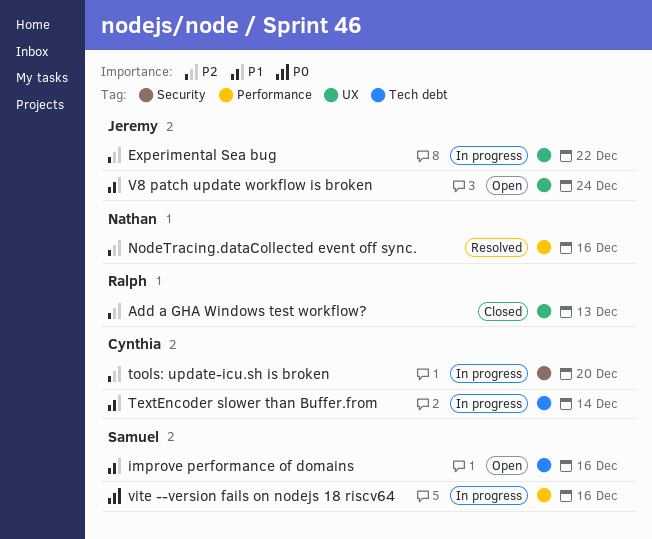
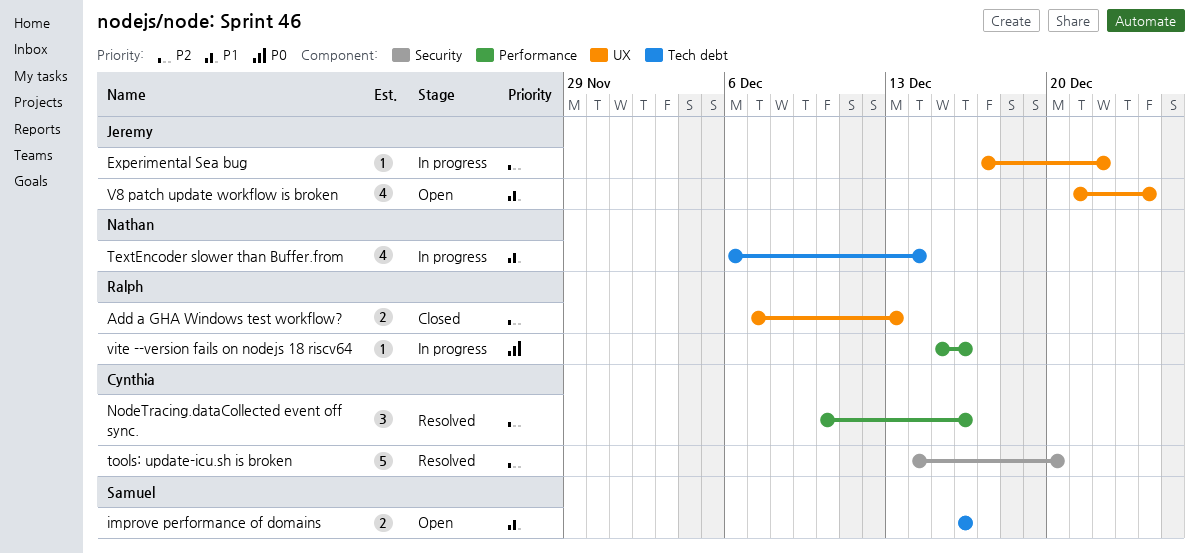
NodeTracing.dataCollected event off sync., owner: Nathan -> Cynthia
TextEncoder slower than Buffer.from, owner: Cynthia -> Nathan
tools: update-icu.sh is broken, status: In progress -> Resolved
vite --version fails on nodejs 18 riscv64, owner: Samuel -> Ralph

